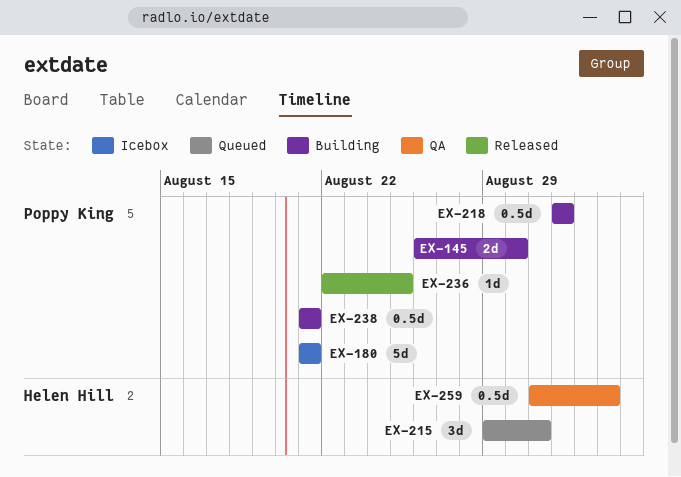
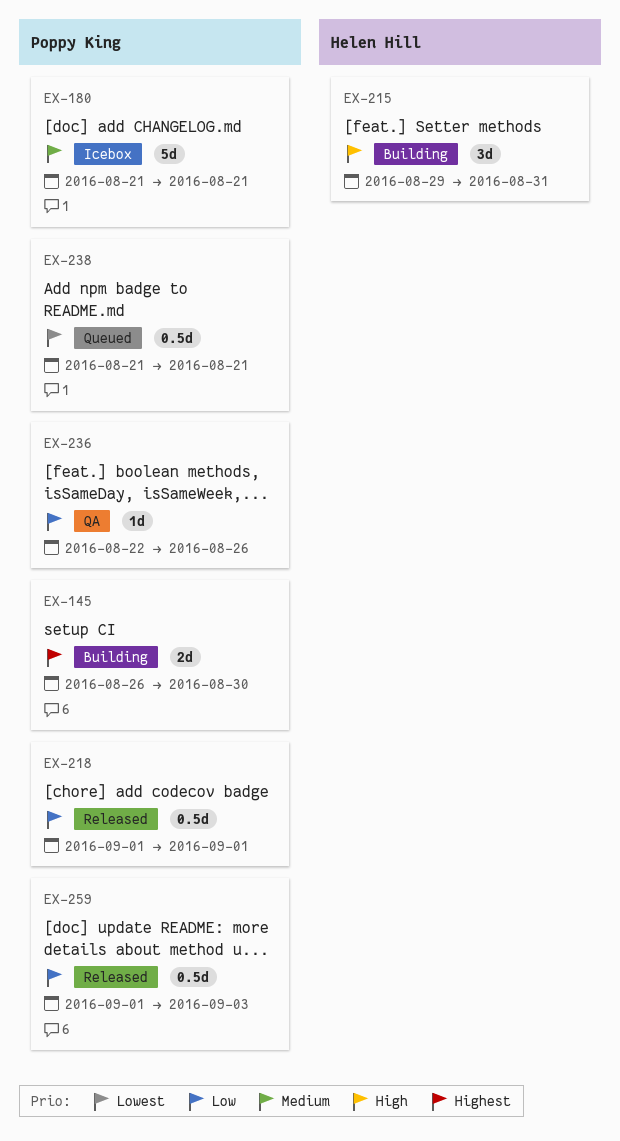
EX-215, status: Queued -> Building
EX-218, status: Building -> Released
EX-236, status: Released -> QA
EX-236, due: Aug 25 -> Aug 26
EX-238, status: Building -> Queued
EX-259, status: QA -> Released
EX-259, owner: Helen Hill -> Poppy King
EX-259, start: Aug 31 -> Sep 1

